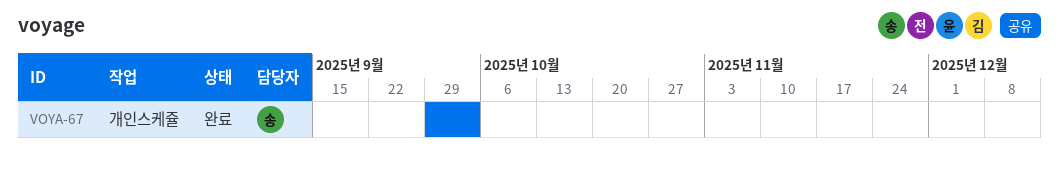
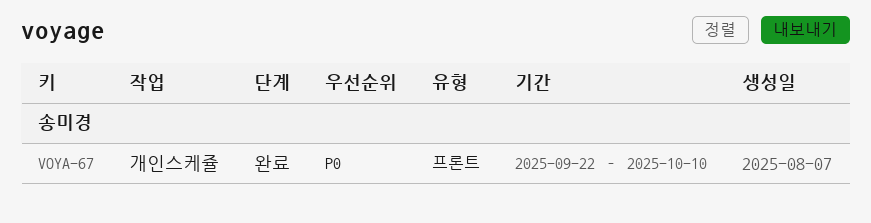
VOYA-67, start: Sep 29 -> Sep 22
VOYA-67, due: Oct 3 -> Oct 10

